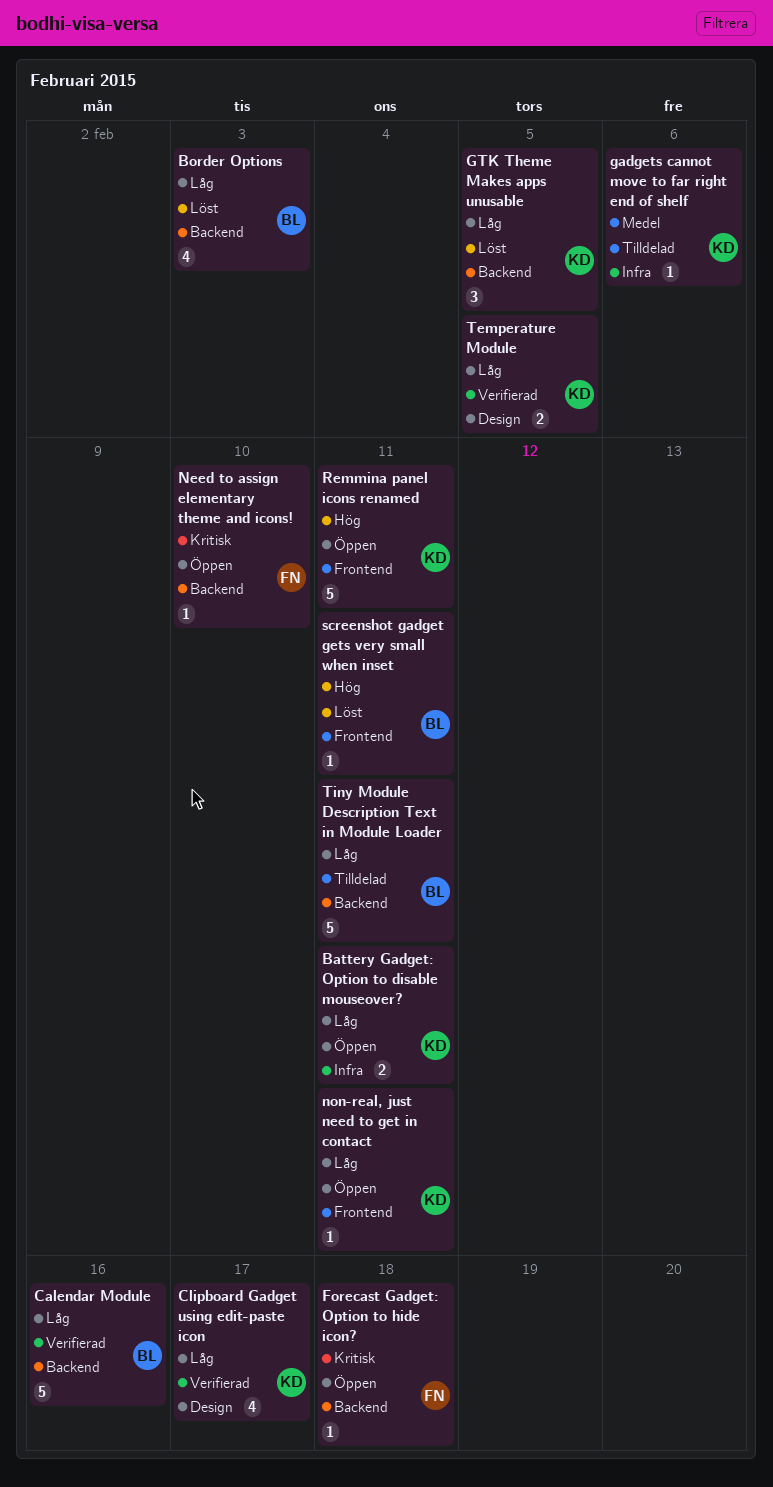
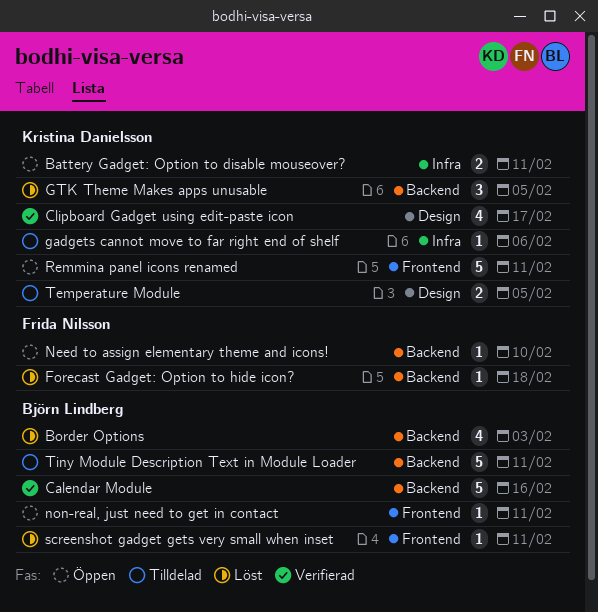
Forecast Gadget: Option to hide icon?, status: Öppen -> Löst
non-real, just need to get in contact, owner: Kristina Danielsson -> Björn Lindberg
Temperature Module, status: Verifierad -> Tilldelad

